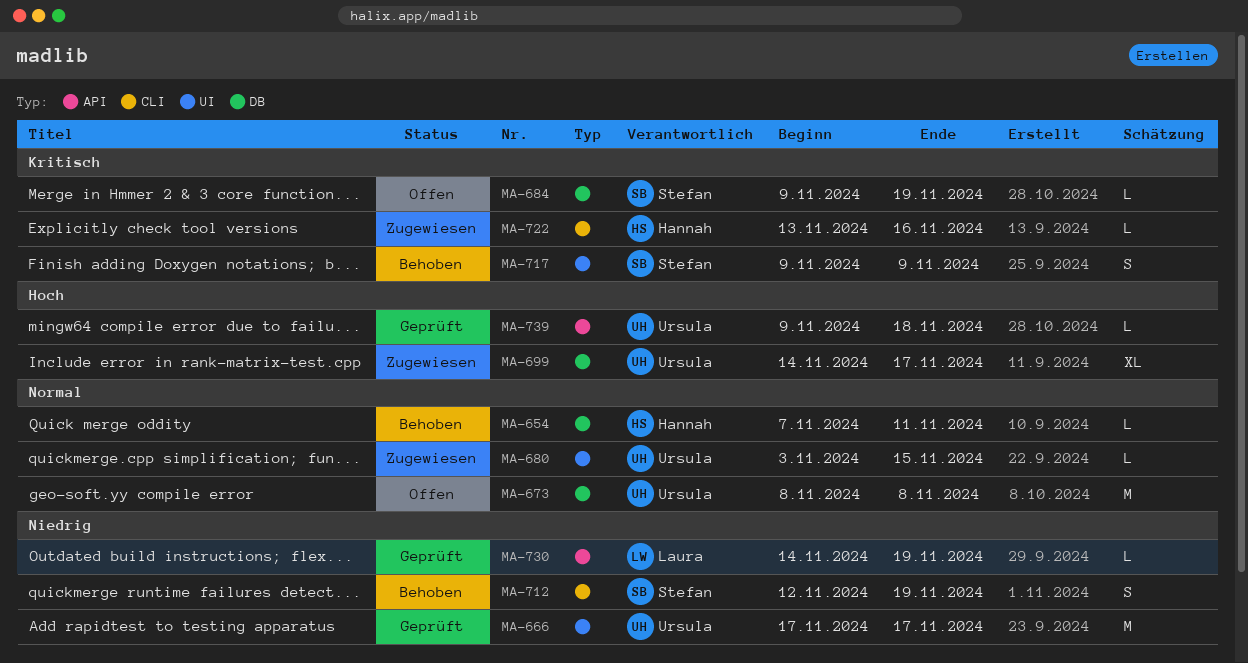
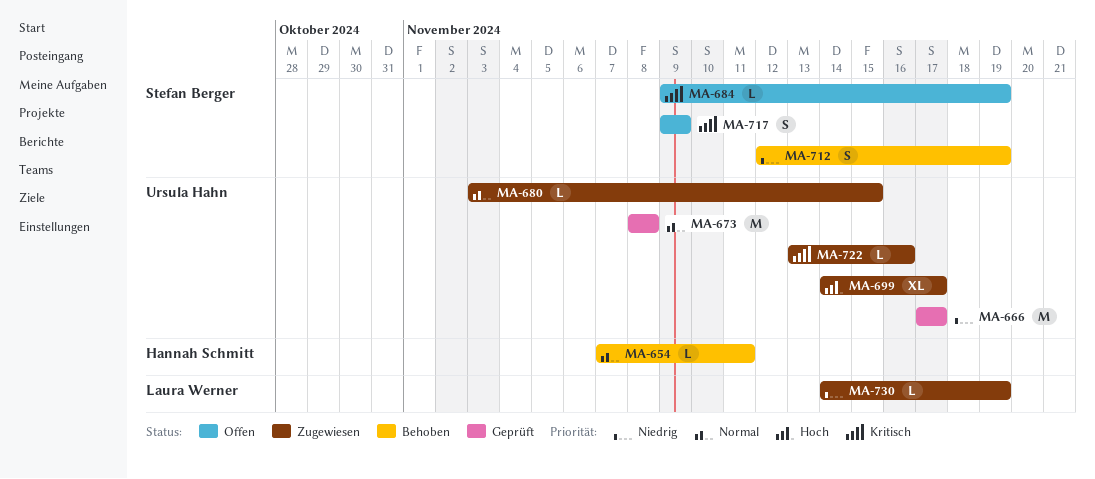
MA-673, status: Offen -> Geprüft
MA-717, status: Behoben -> Offen
MA-722, owner: Hannah Schmitt -> Ursula Hahn
MA-730, status: Geprüft -> Zugewiesen
MA-739: present -> none

